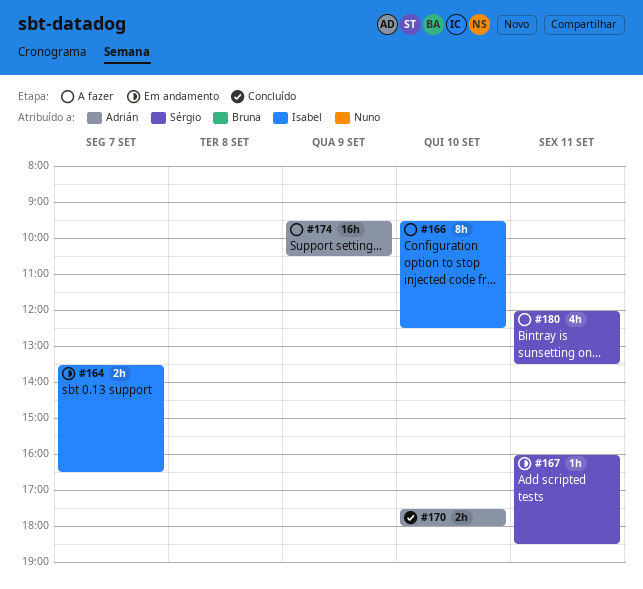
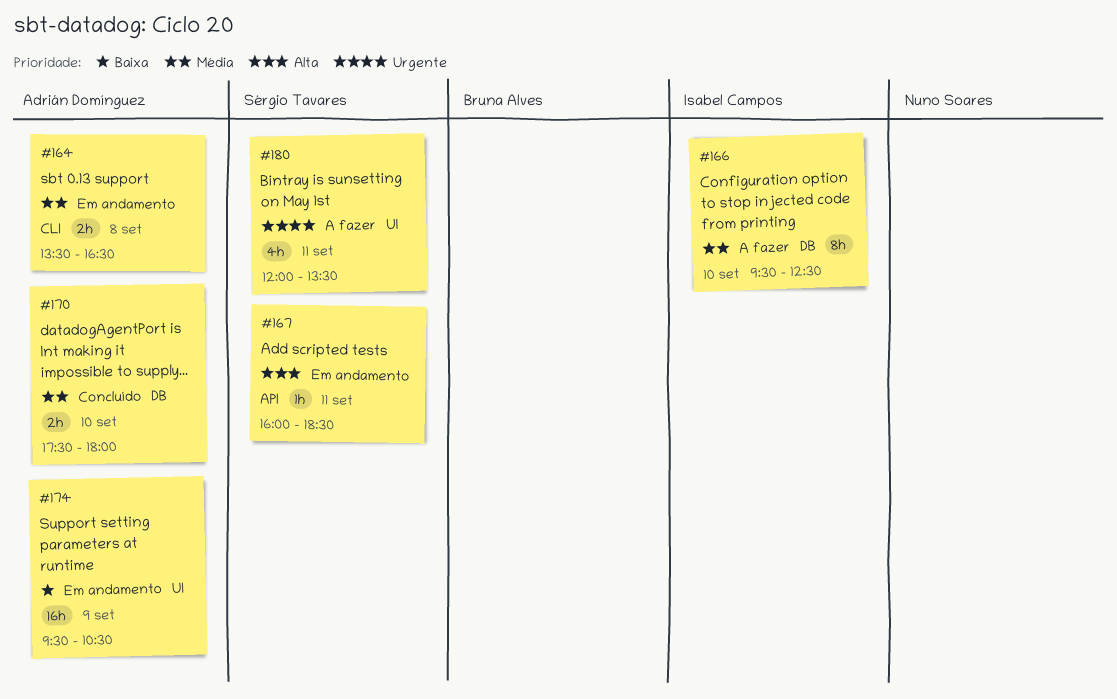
#164, owner: Isabel Campos -> Adrián Domínguez
#164, day: Sep 7 -> Sep 8
#174, status: A fazer -> Em andamento

